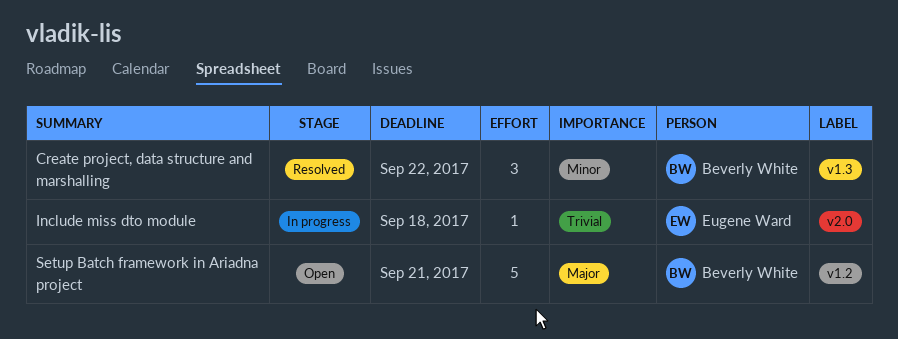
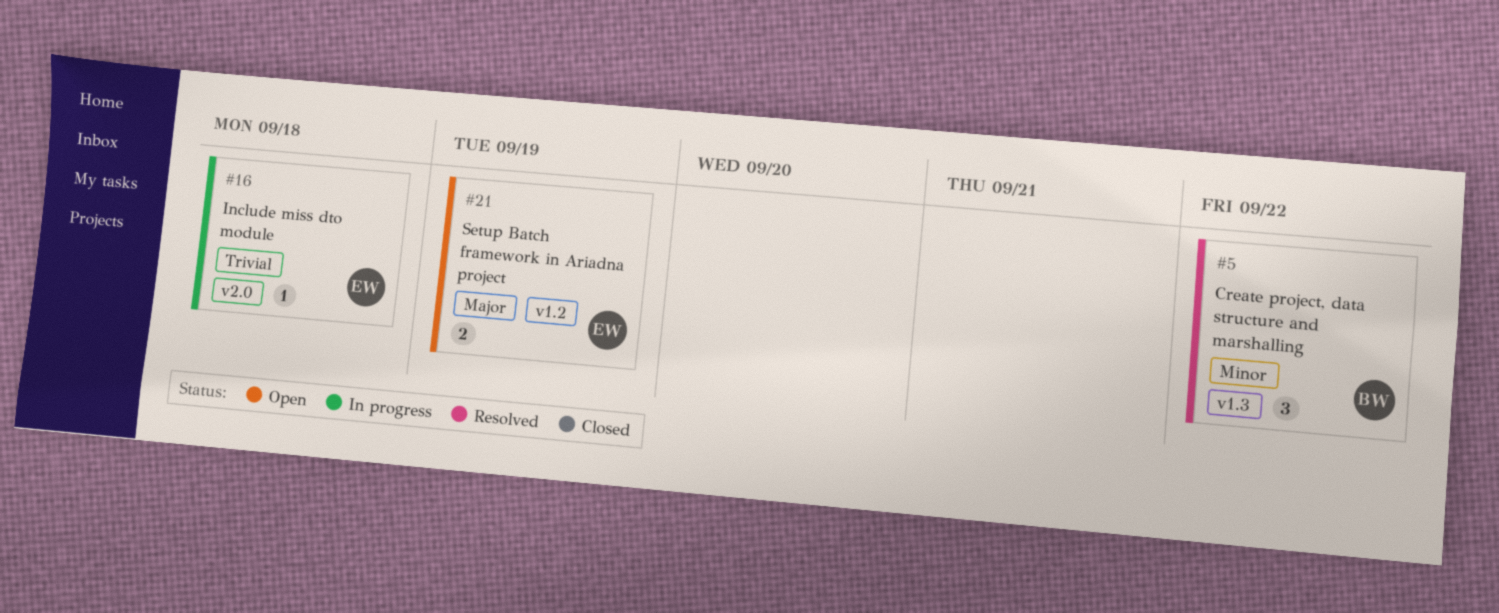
Setup Batch framework in Ariadna project, owner: Beverly White -> Eugene Ward
Setup Batch framework in Ariadna project, estimate: 5 -> 2
Setup Batch framework in Ariadna project, due: Sep 21 -> Sep 19

